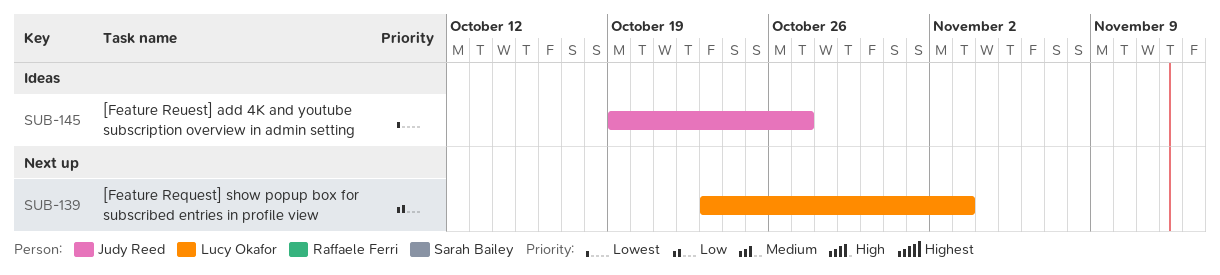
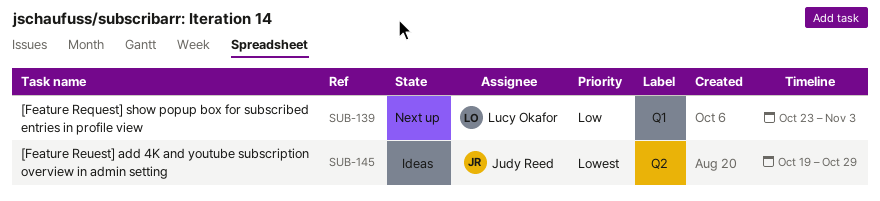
SUB-145, due: Oct 27 -> Oct 29

